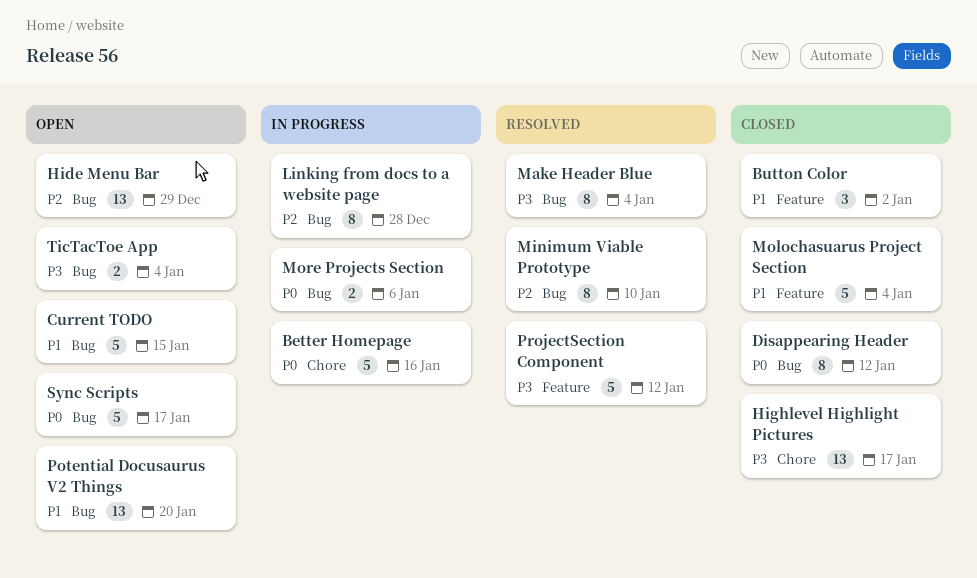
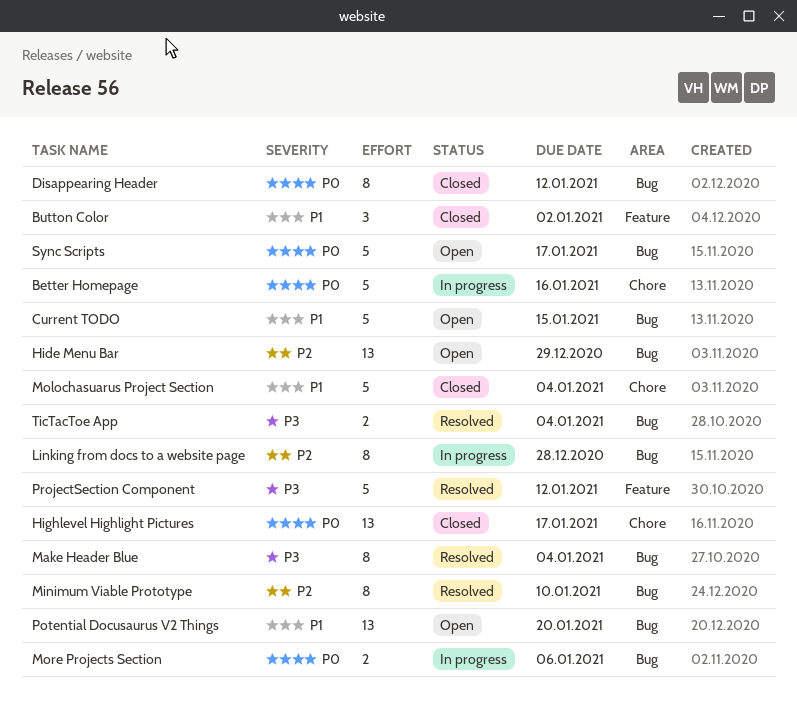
Highlevel Highlight Pictures, priority: P3 -> P0
Molochasuarus Project Section, label: Feature -> Chore
TicTacToe App, status: Open -> Resolved

